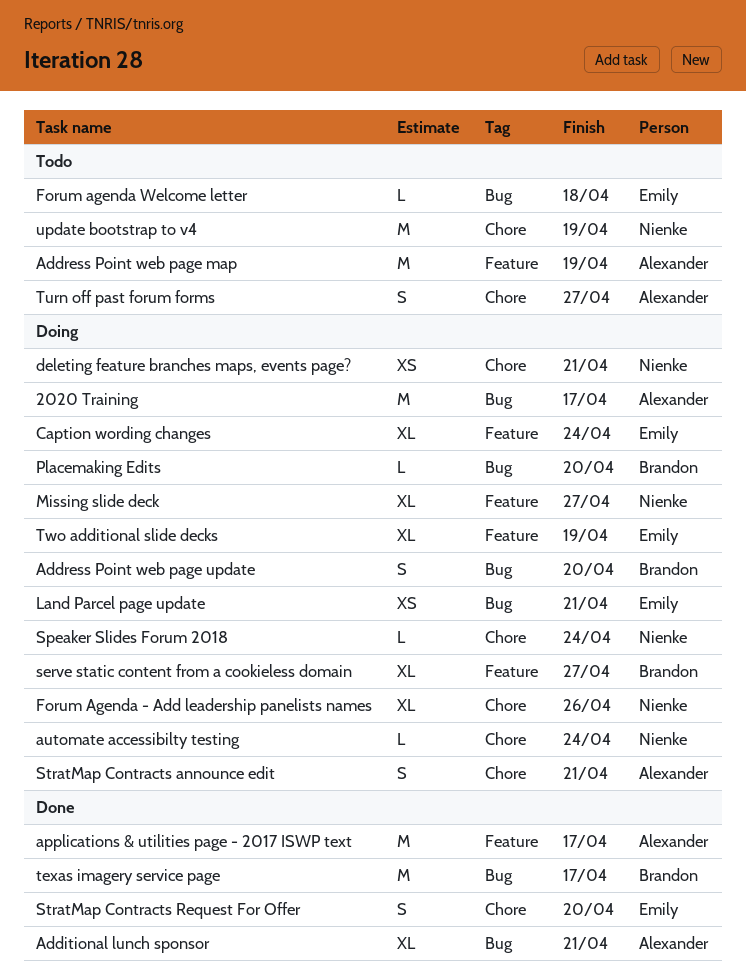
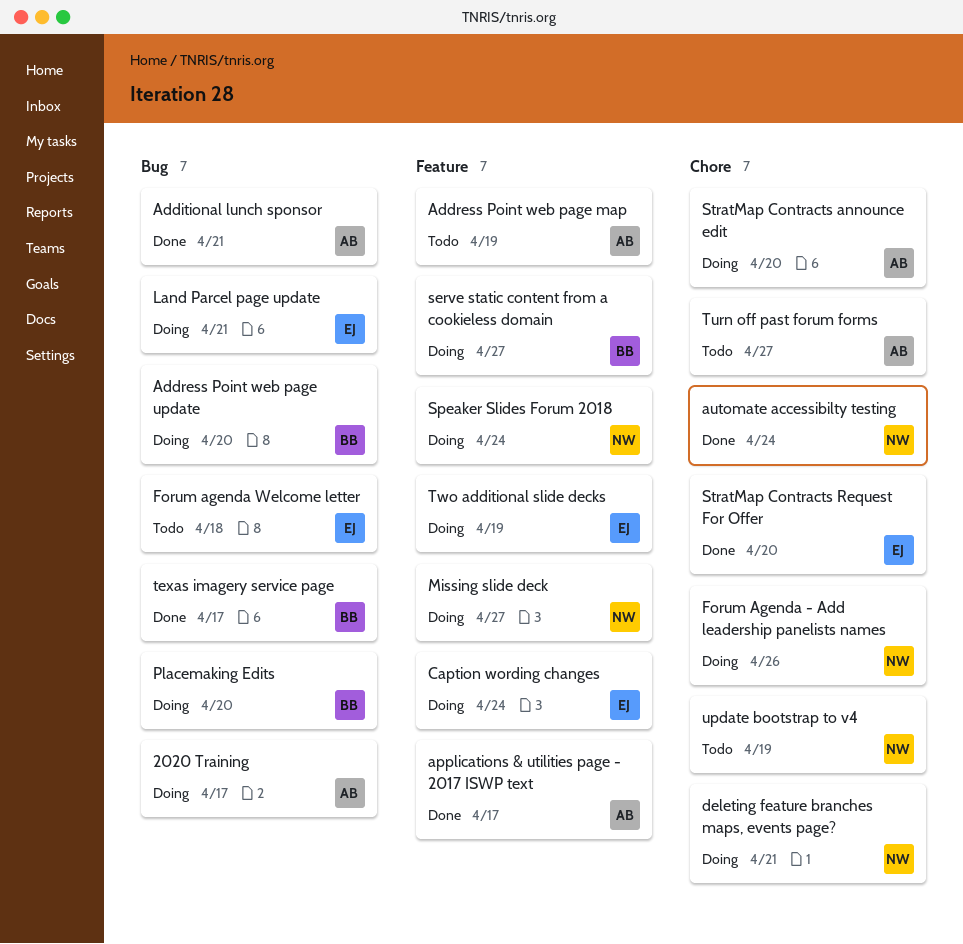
automate accessibilty testing, status: Doing -> Done
Speaker Slides Forum 2018, label: Chore -> Feature
StratMap Contracts announce edit, due: Apr 21 -> Apr 20

